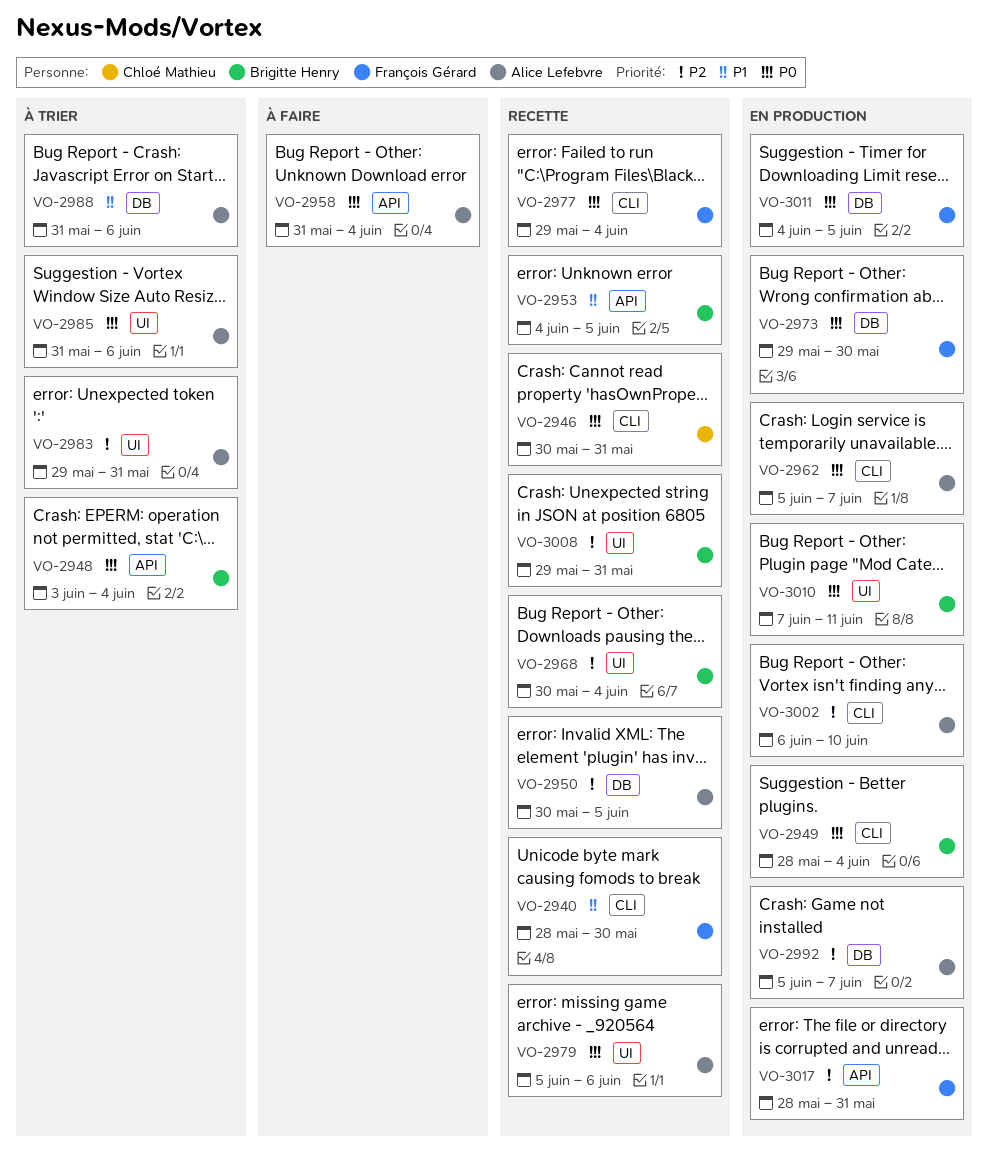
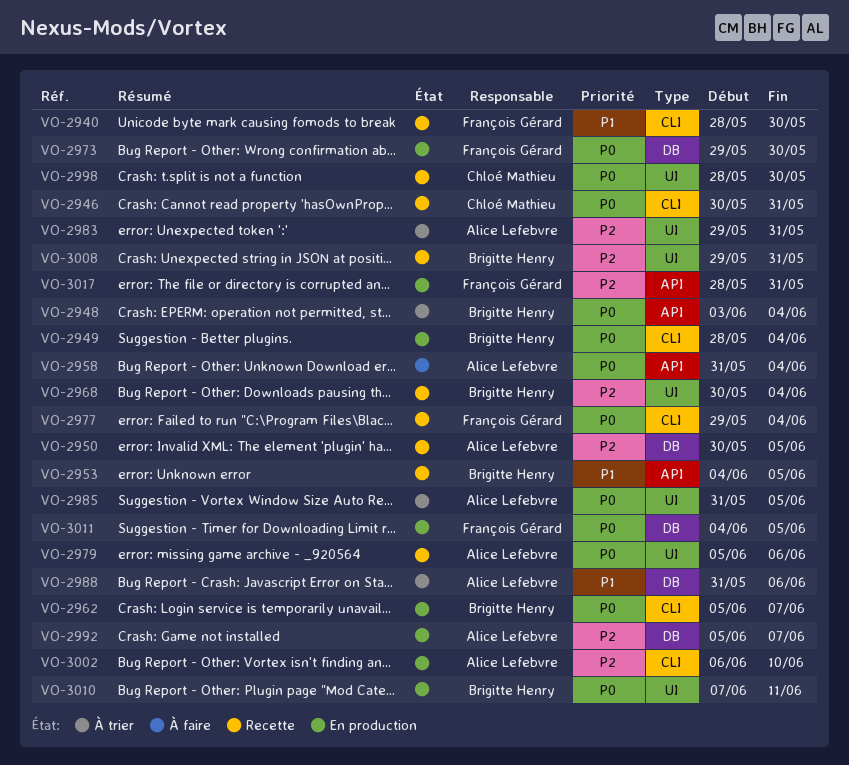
VO-2962, owner: Alice Lefebvre -> Brigitte Henry
VO-2985, due: Jun 6 -> Jun 5
VO-2998: none -> present

